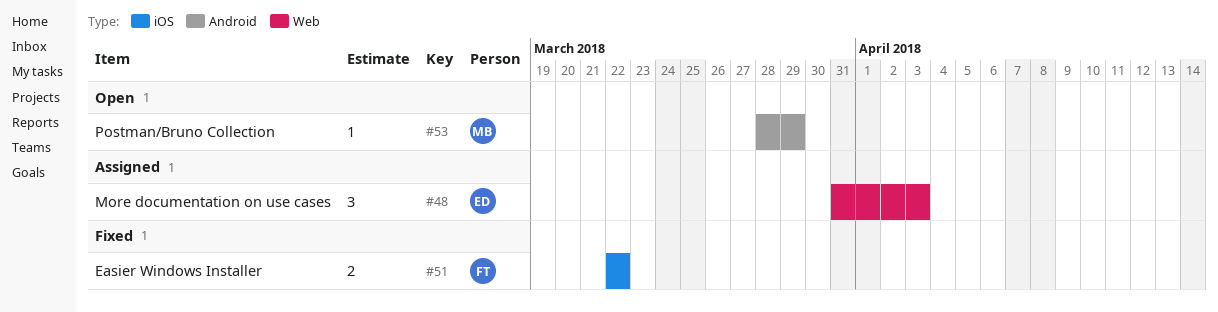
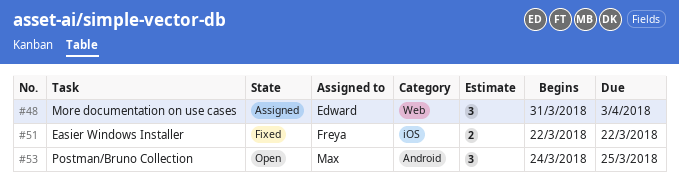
#53, estimate: 1 -> 3
#53, start: Mar 28 -> Mar 24
#53, due: Mar 29 -> Mar 25

